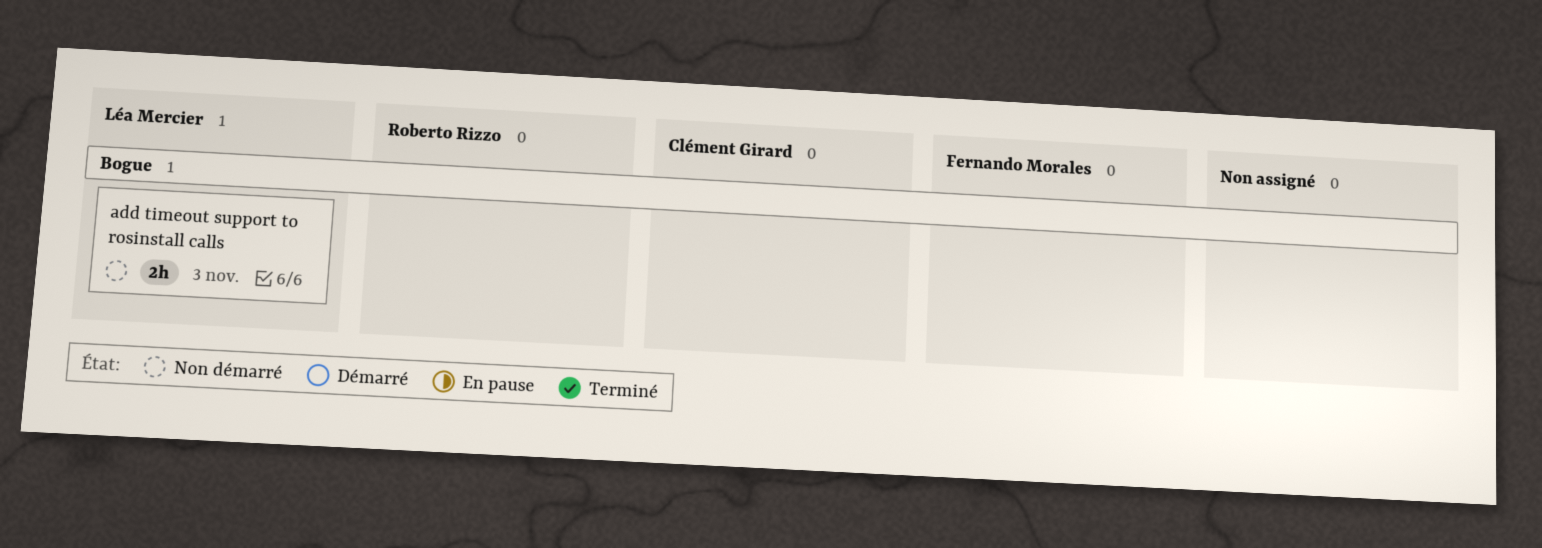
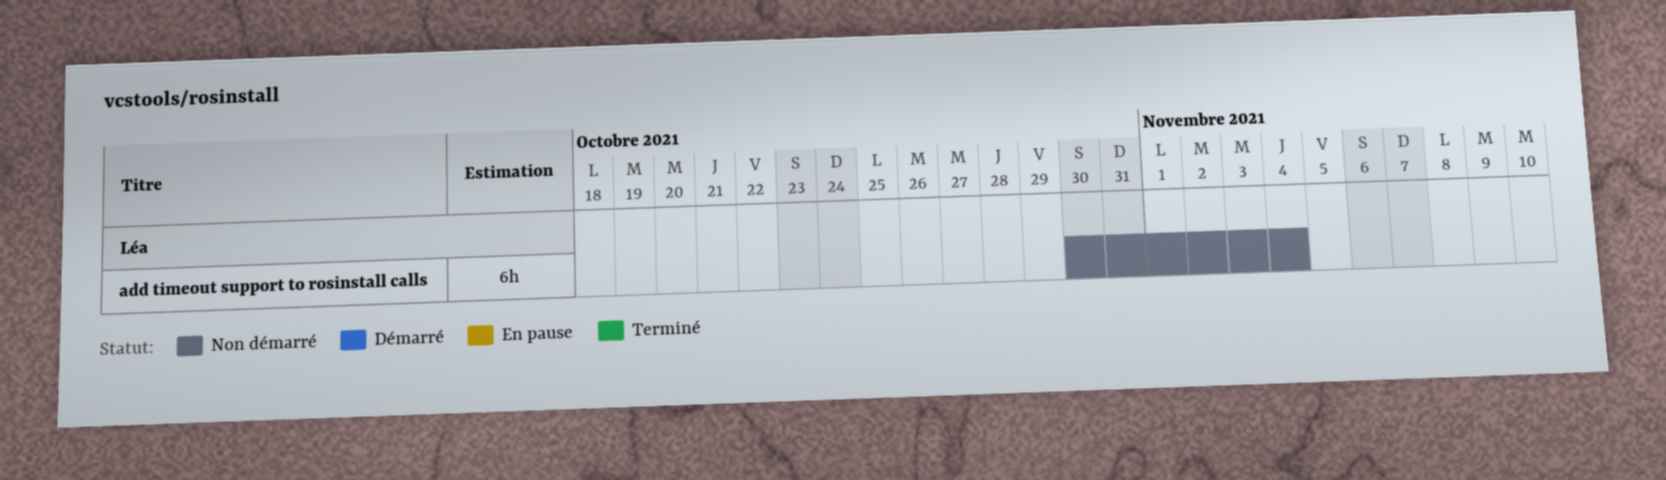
add timeout support to rosinstall calls, estimate: 2h -> 6h
add timeout support to rosinstall calls, due: Nov 3 -> Nov 4

